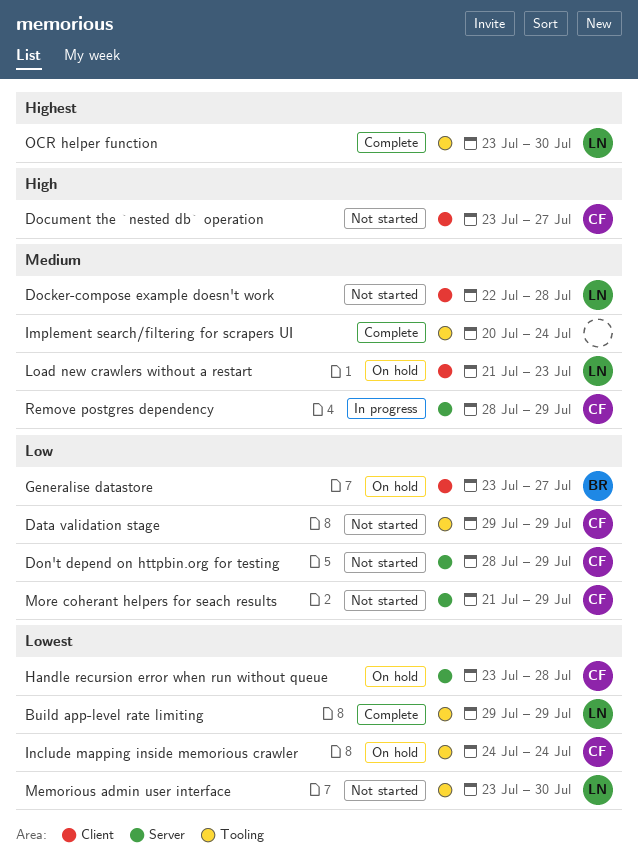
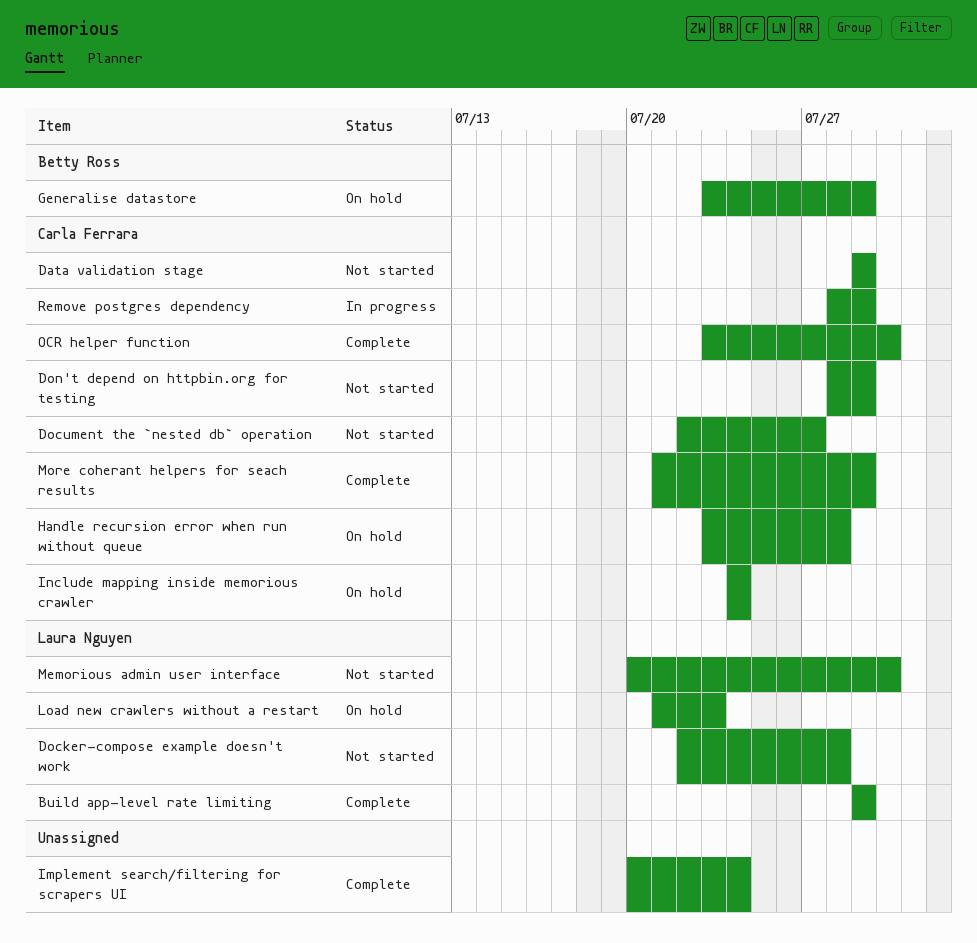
Document the `nested db` operation, start: Jul 23 -> Jul 22
Generalise datastore, due: Jul 27 -> Jul 29
Memorious admin user interface, start: Jul 23 -> Jul 20
More coherant helpers for seach results, status: Not started -> Complete
OCR helper function, owner: Laura Nguyen -> Carla Ferrara

